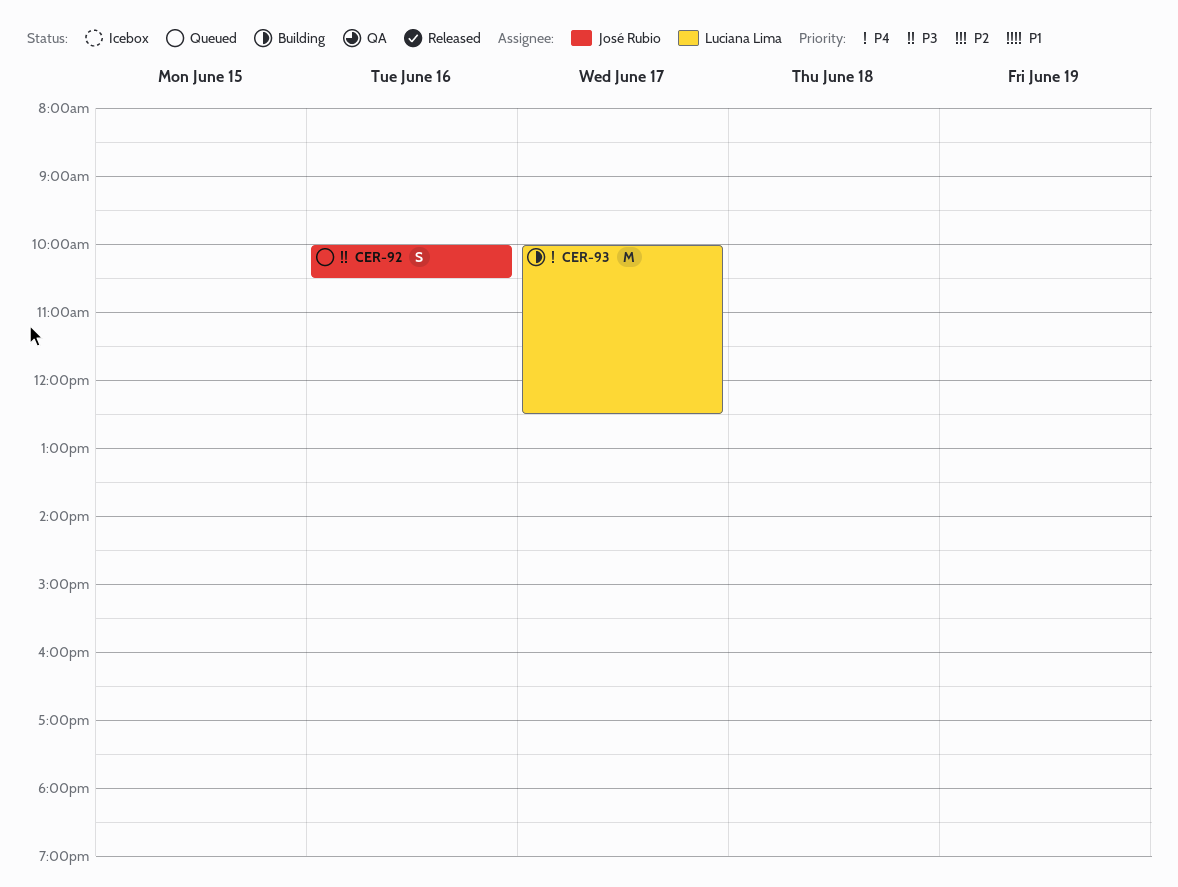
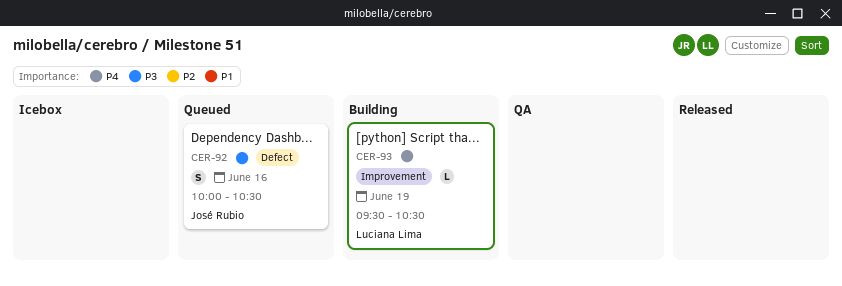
CER-93, estimate: M -> L
CER-93, day: Jun 17 -> Jun 19
CER-93, begins: 10:00 -> 09:30
CER-93, ends: 12:30 -> 10:30

